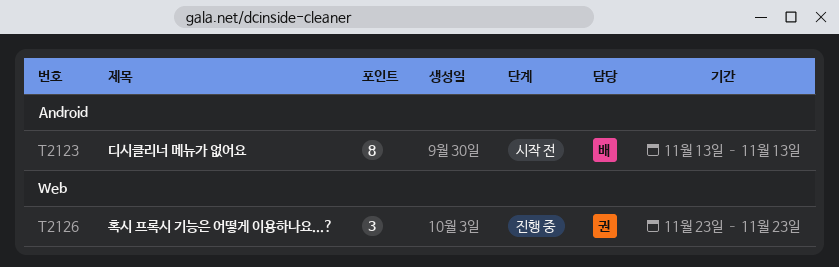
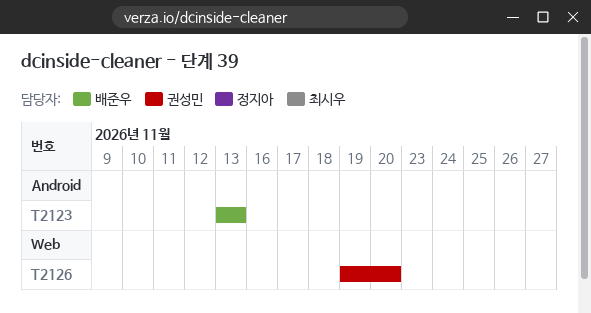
T2126, start: Nov 23 -> Nov 19
T2126, due: Nov 23 -> Nov 20

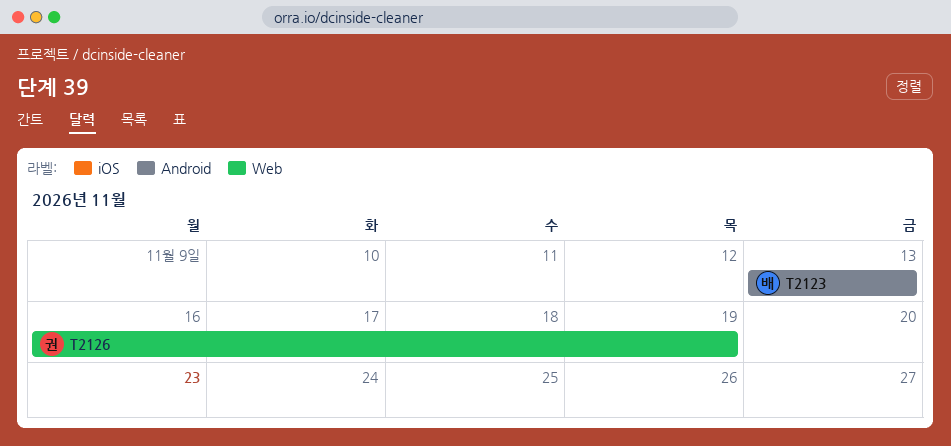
T2126, start: Nov 19 -> Nov 16
T2126, due: Nov 20 -> Nov 19

